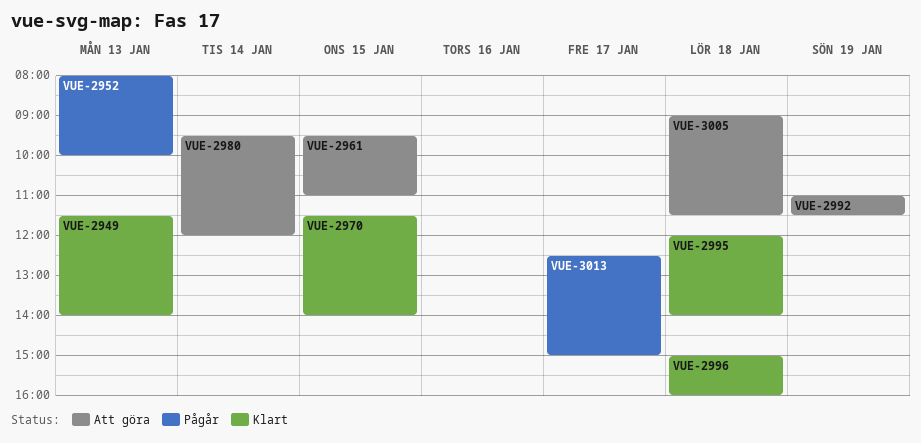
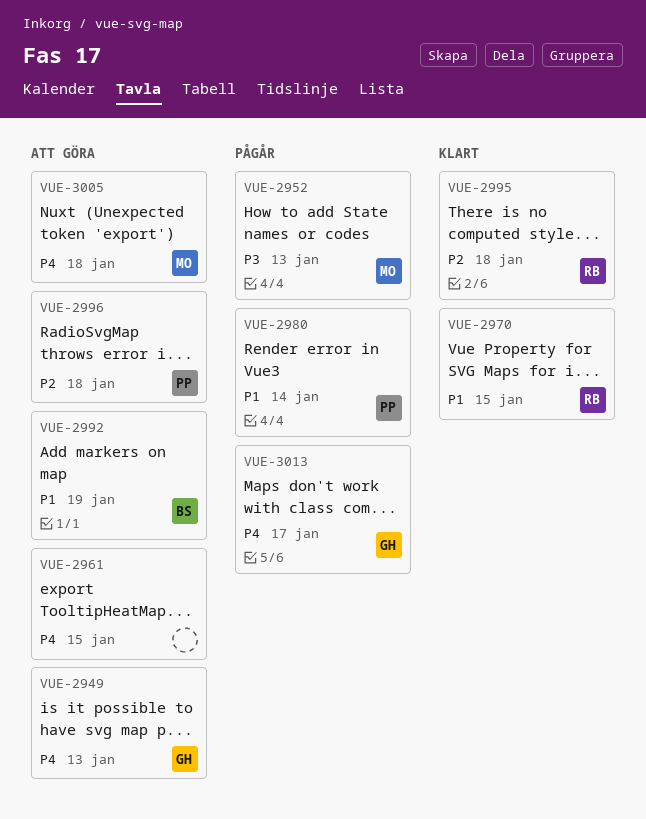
VUE-2949, status: Klart -> Att göra
VUE-2980, status: Att göra -> Pågår
VUE-2996, status: Klart -> Att göra

